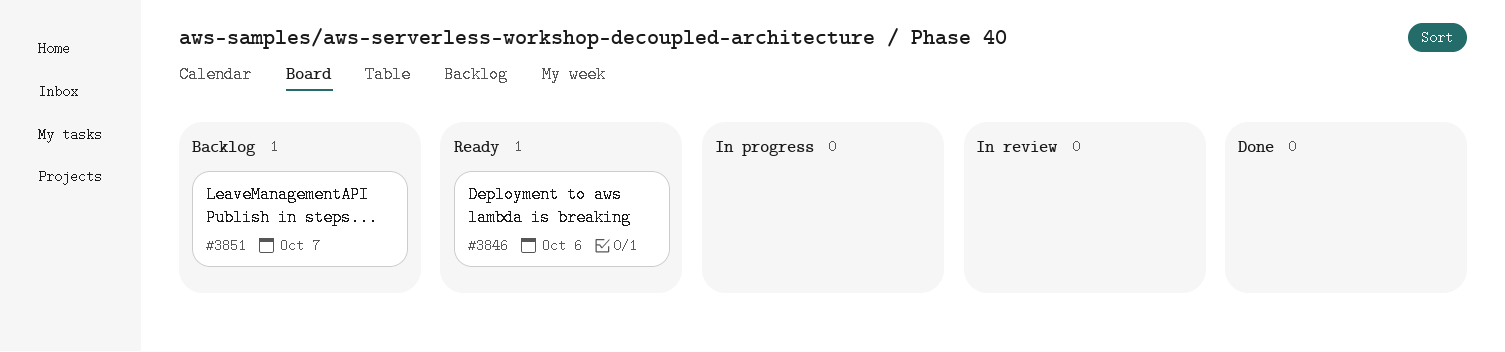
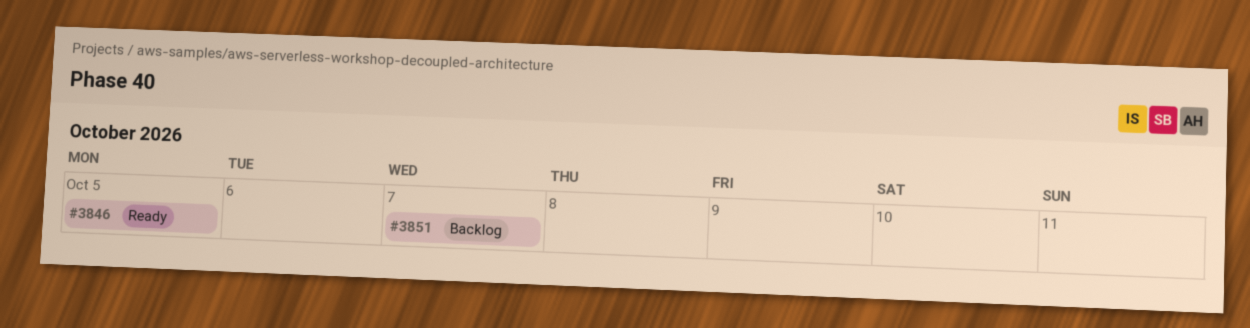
#3846, due: Oct 6 -> Oct 5

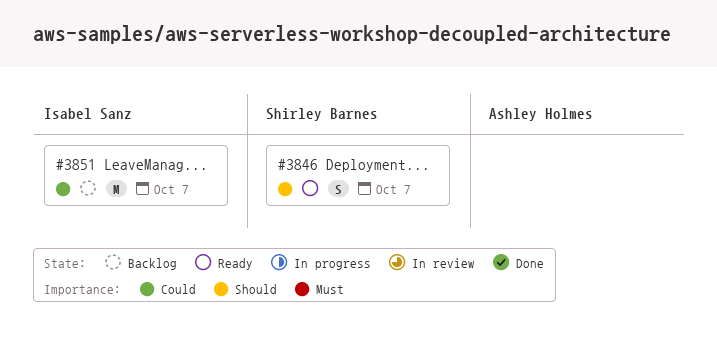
#3846, due: Oct 5 -> Oct 7

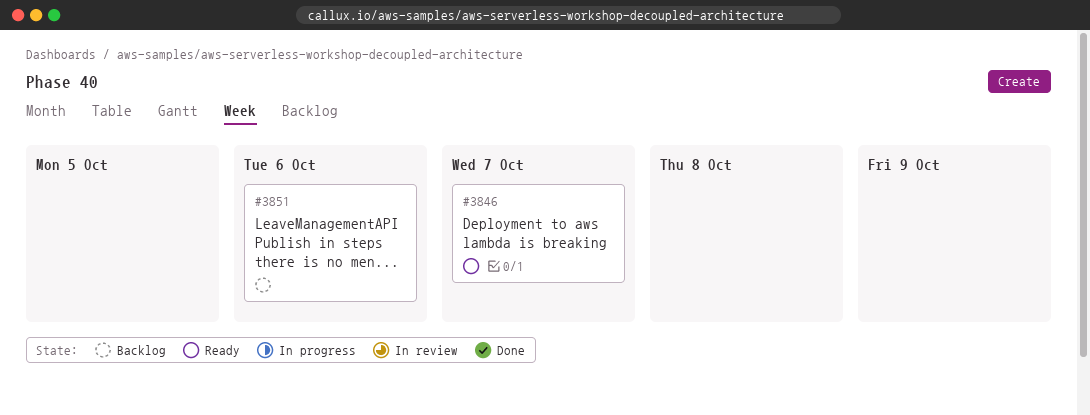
#3851, due: Oct 7 -> Oct 6

